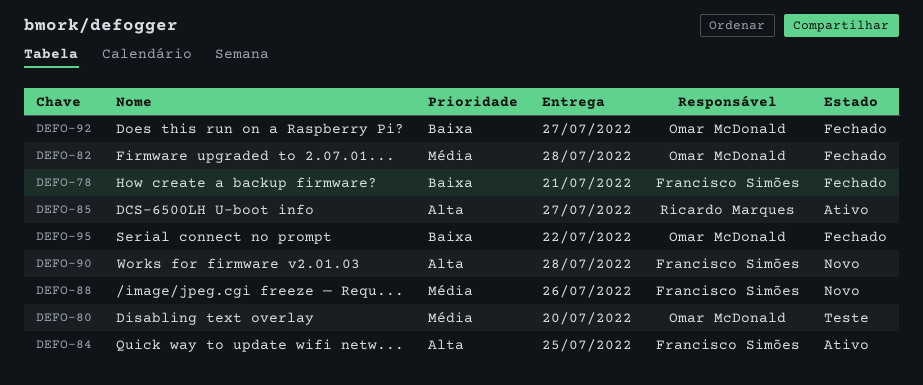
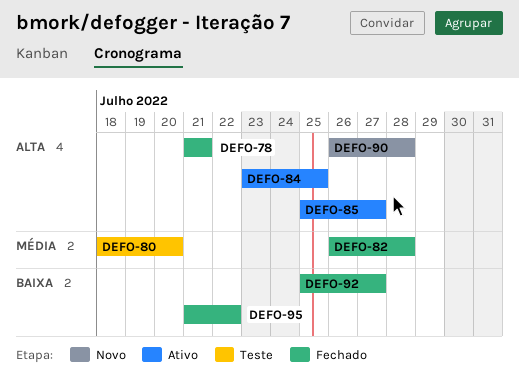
DEFO-78, priority: Baixa -> Alta
DEFO-88: present -> none

